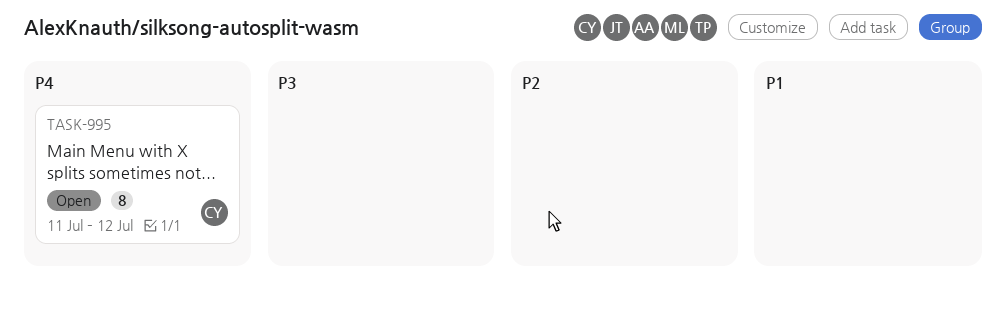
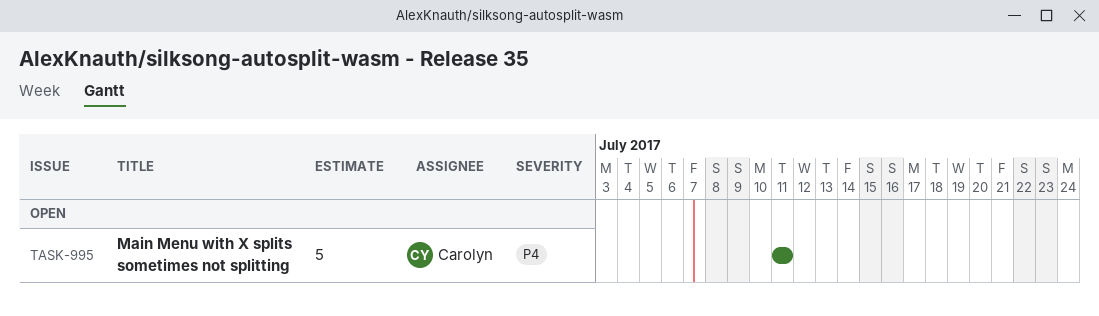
TASK-995, estimate: 8 -> 5
TASK-995, due: Jul 12 -> Jul 11

